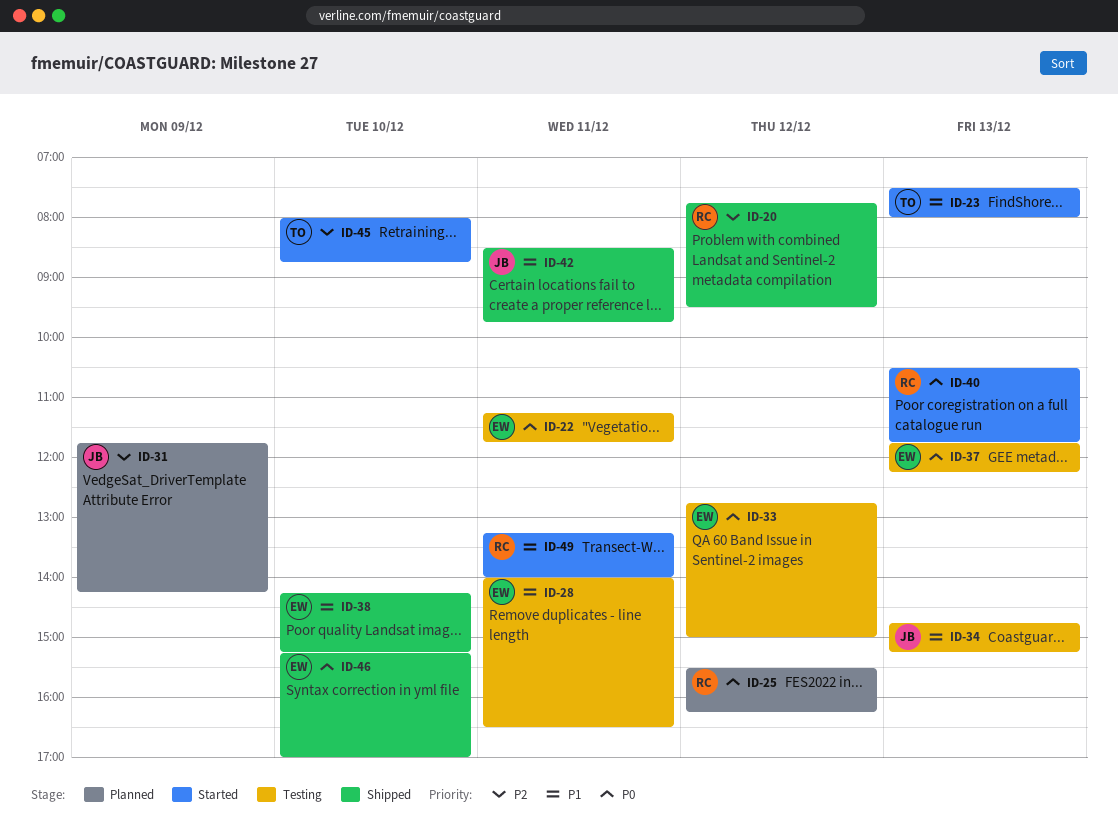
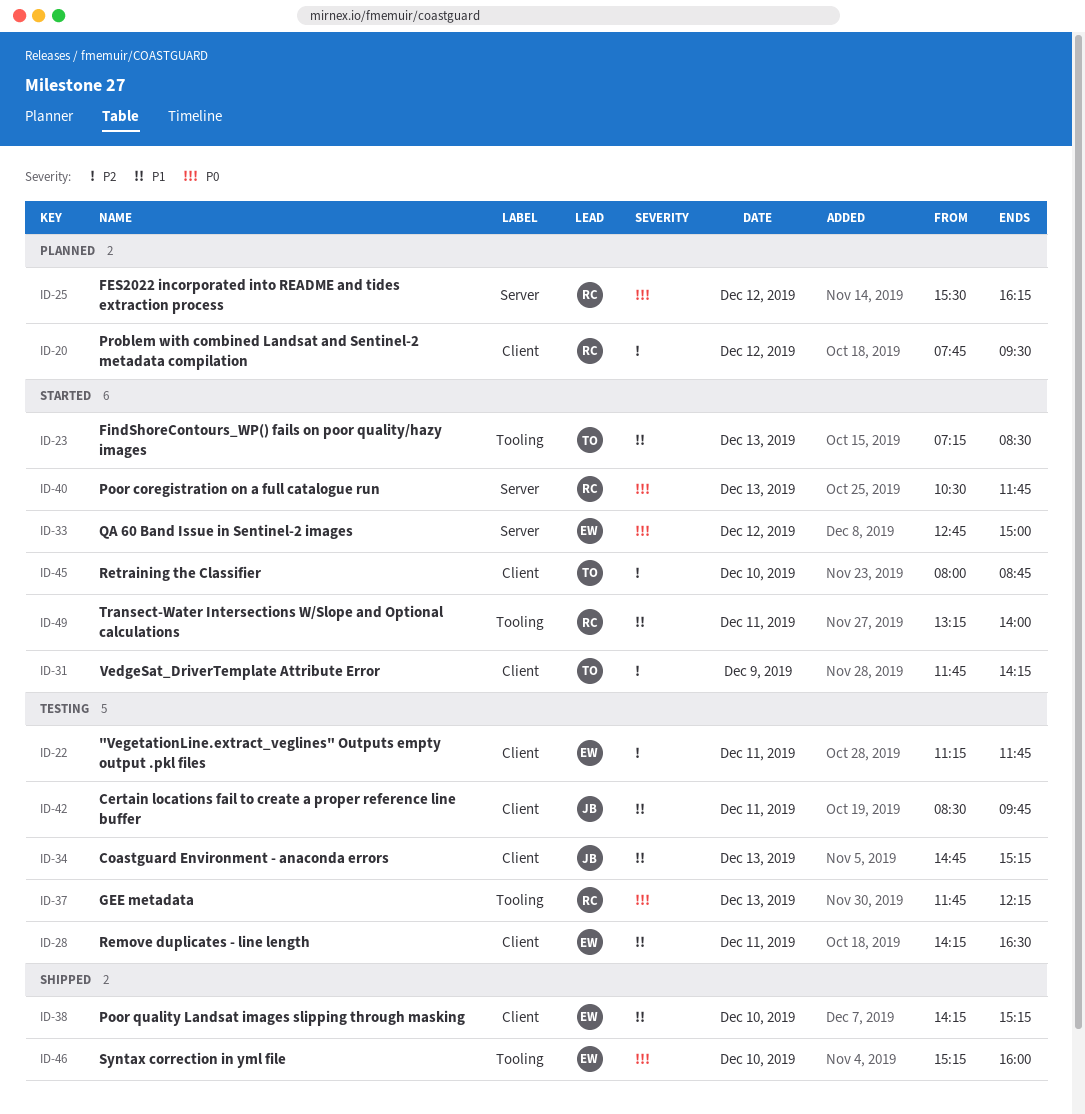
ID-20, status: Shipped -> Planned
ID-22, priority: P0 -> P2
ID-23, begins: 07:30 -> 07:15
ID-23, ends: 08:00 -> 08:30
ID-28, begins: 14:00 -> 14:15
ID-31, status: Planned -> Started
ID-31, owner: JB -> TO
ID-33, status: Testing -> Started
ID-37, owner: EW -> RC
ID-42, status: Shipped -> Testing
ID-46, ends: 17:00 -> 16:00

